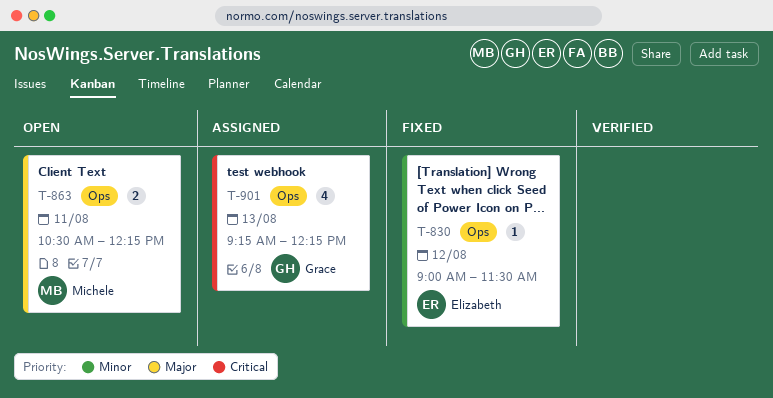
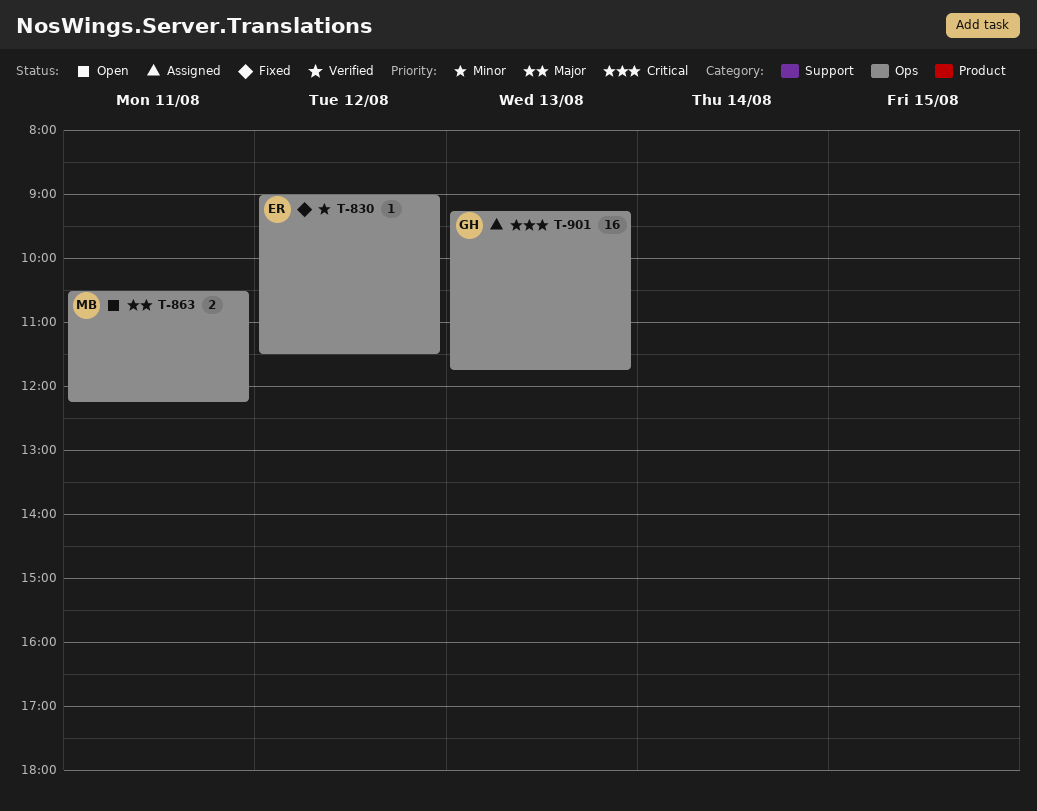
T-901, estimate: 4 -> 16
T-901, ends: 12:15 -> 11:45

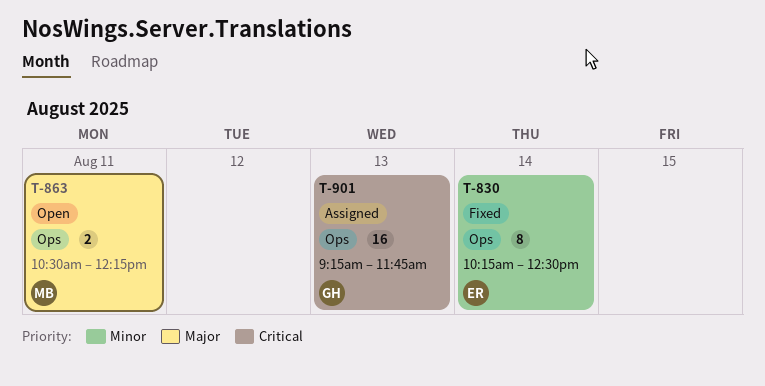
T-830, estimate: 1 -> 8
T-830, day: Aug 12 -> Aug 14
T-830, begins: 09:00 -> 10:15
T-830, ends: 11:30 -> 12:30

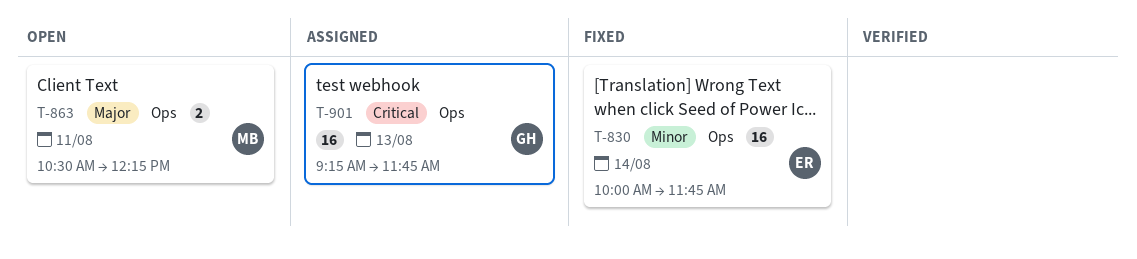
T-830, estimate: 8 -> 16
T-830, begins: 10:15 -> 10:00
T-830, ends: 12:30 -> 11:45

